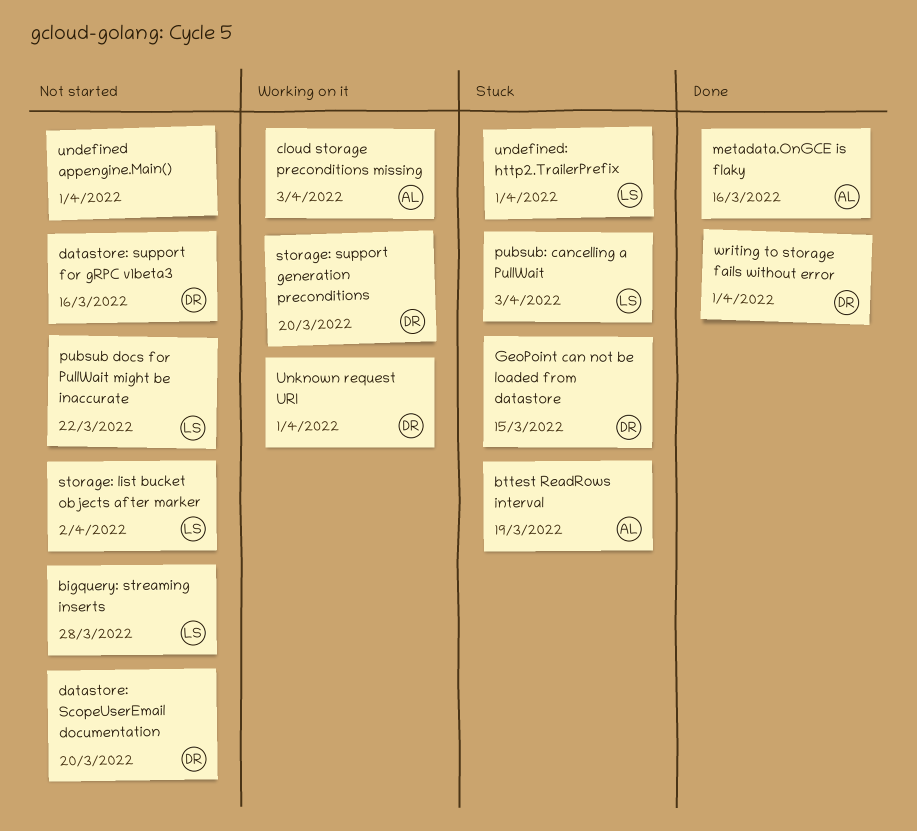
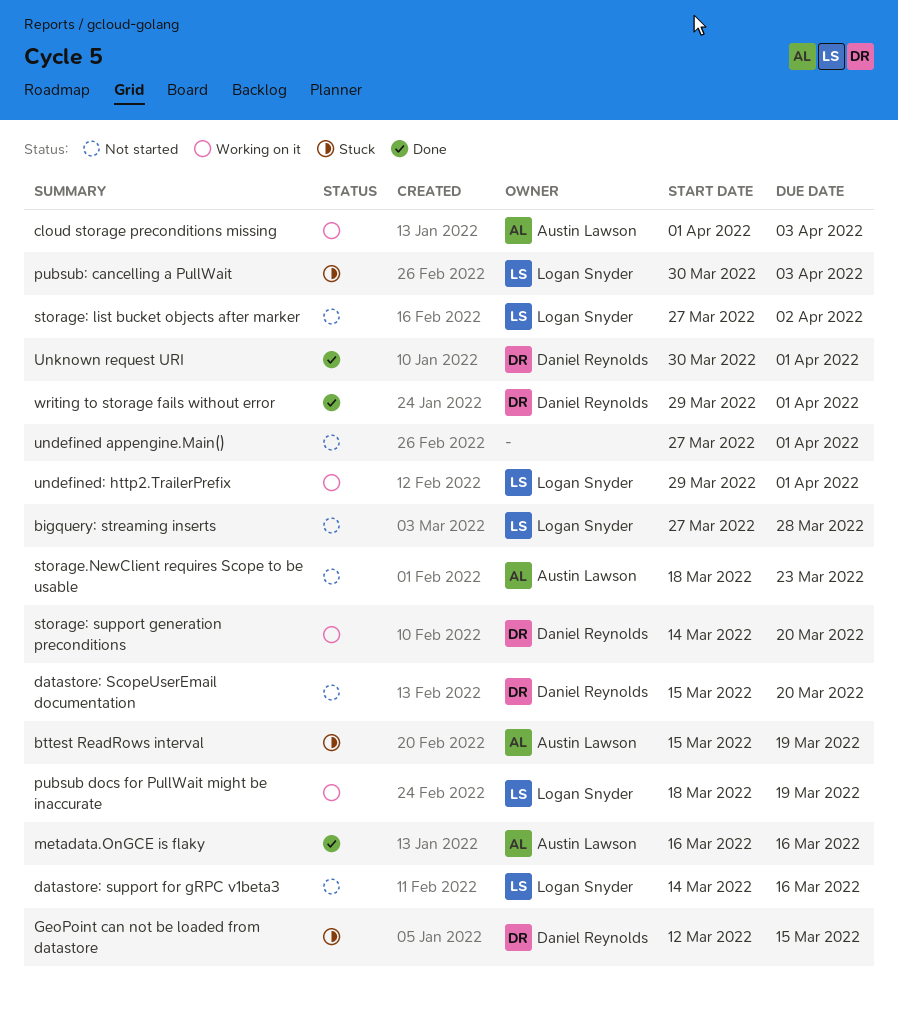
datastore: support for gRPC v1beta3, owner: Daniel Reynolds -> Logan Snyder
pubsub docs for PullWait might be inaccurate, status: Not started -> Working on it
pubsub docs for PullWait might be inaccurate, due: Mar 22 -> Mar 19
storage.NewClient requires Scope to be usable: none -> present
undefined: http2.TrailerPrefix, status: Stuck -> Working on it
Unknown request URI, status: Working on it -> Done

